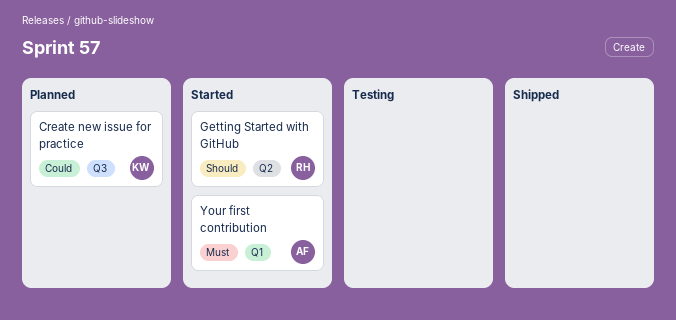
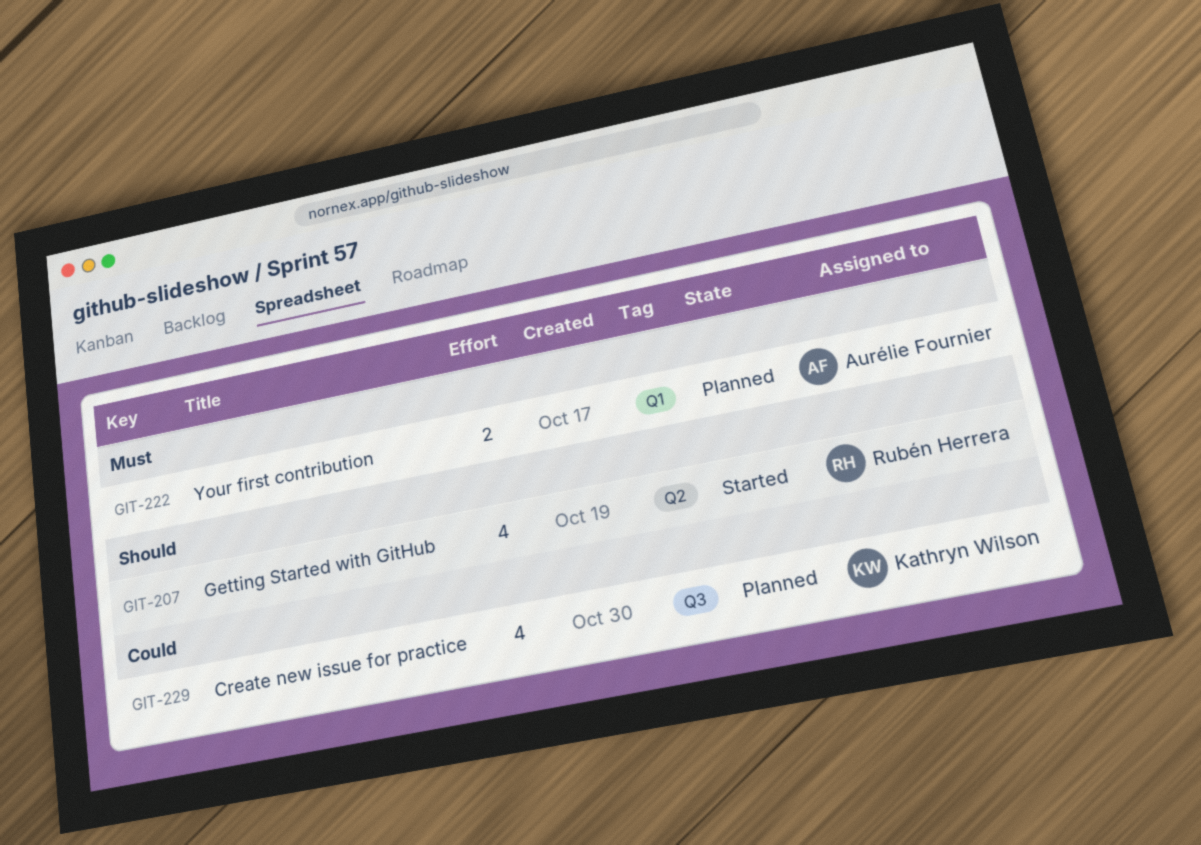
Your first contribution, status: Started -> Planned

